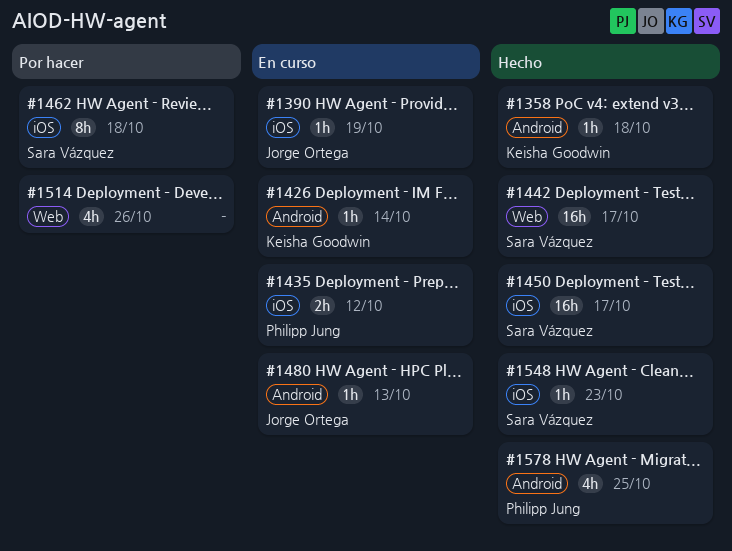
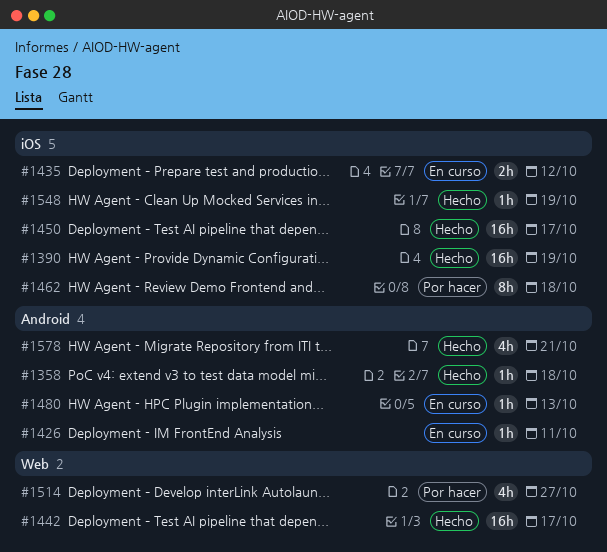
#1390, status: En curso -> Hecho
#1390, estimate: 1h -> 16h
#1426, due: Oct 14 -> Oct 11
#1514, due: Oct 26 -> Oct 27
#1548, due: Oct 23 -> Oct 19
#1578, due: Oct 25 -> Oct 21

